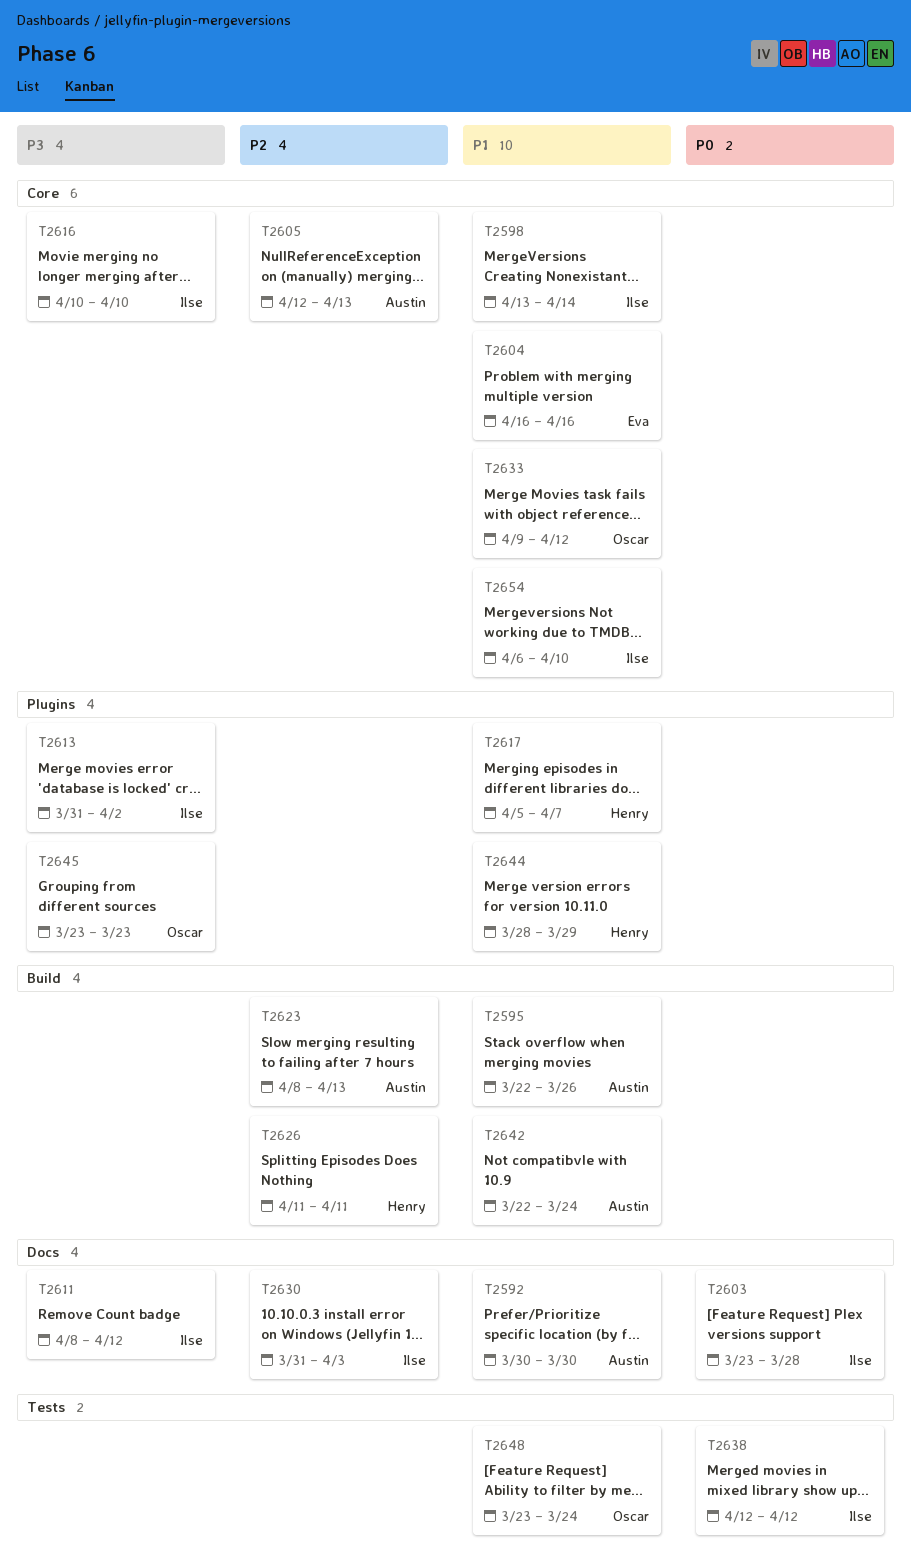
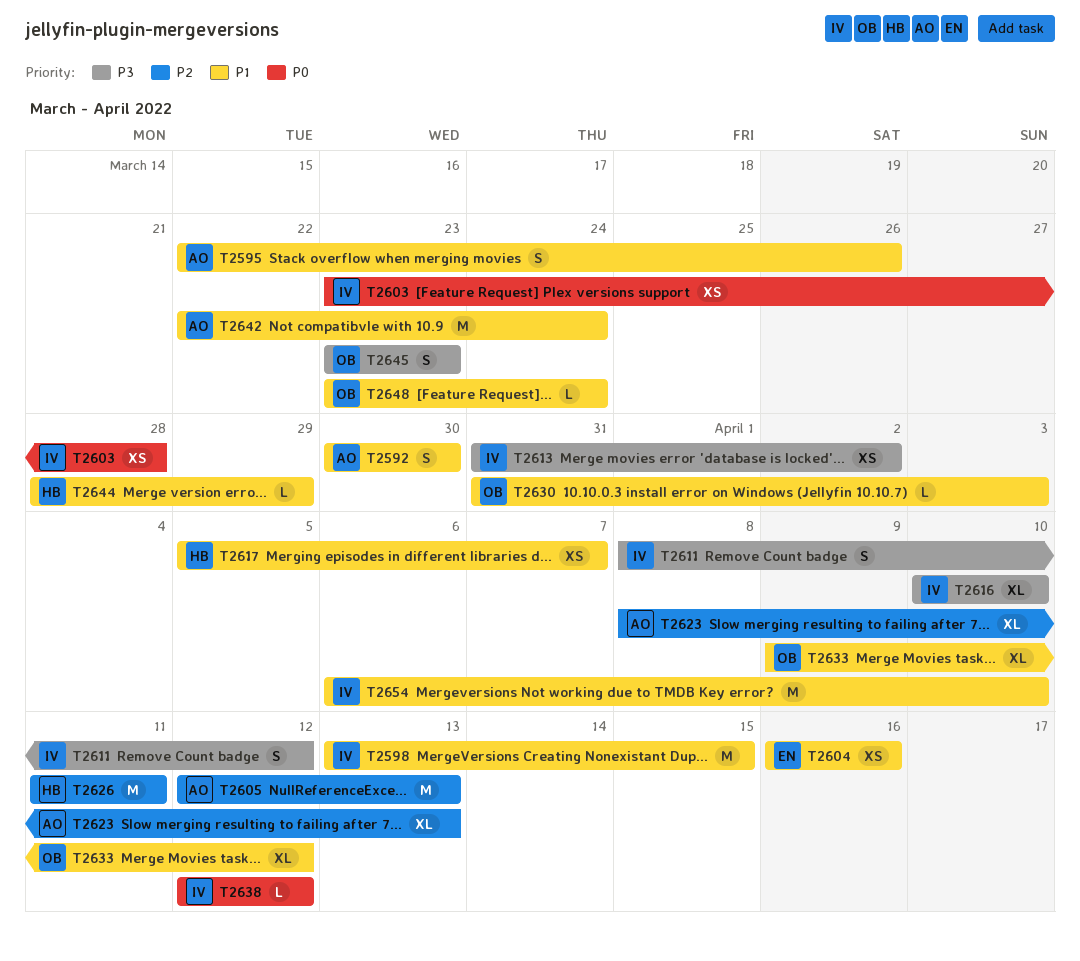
T2598, due: Apr 14 -> Apr 15
T2630, owner: Ilse -> Oscar
T2630, priority: P2 -> P1

